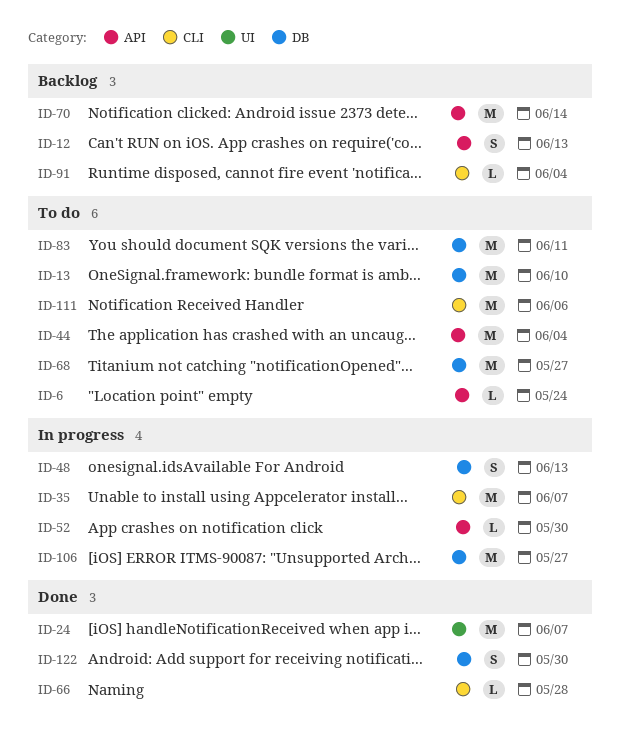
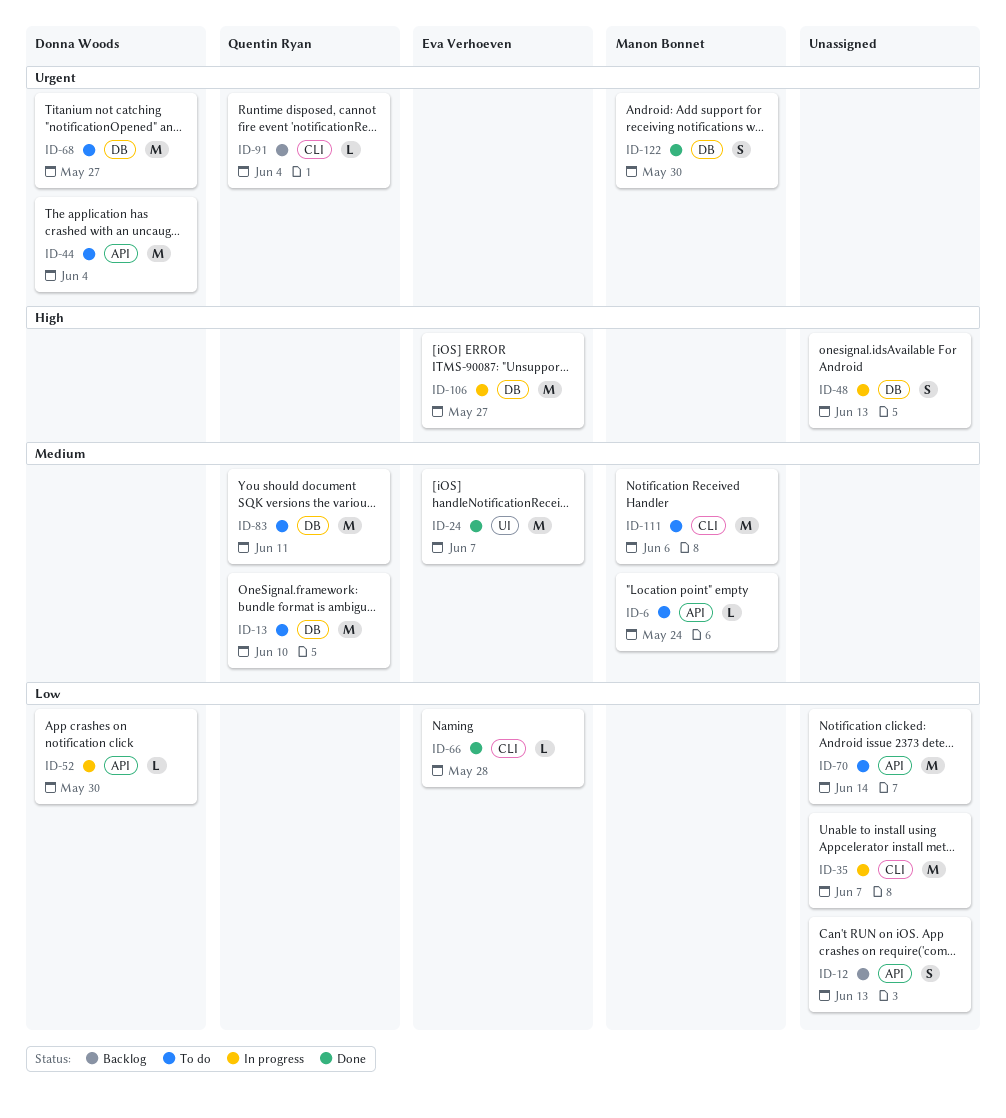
ID-70, status: Backlog -> To do

